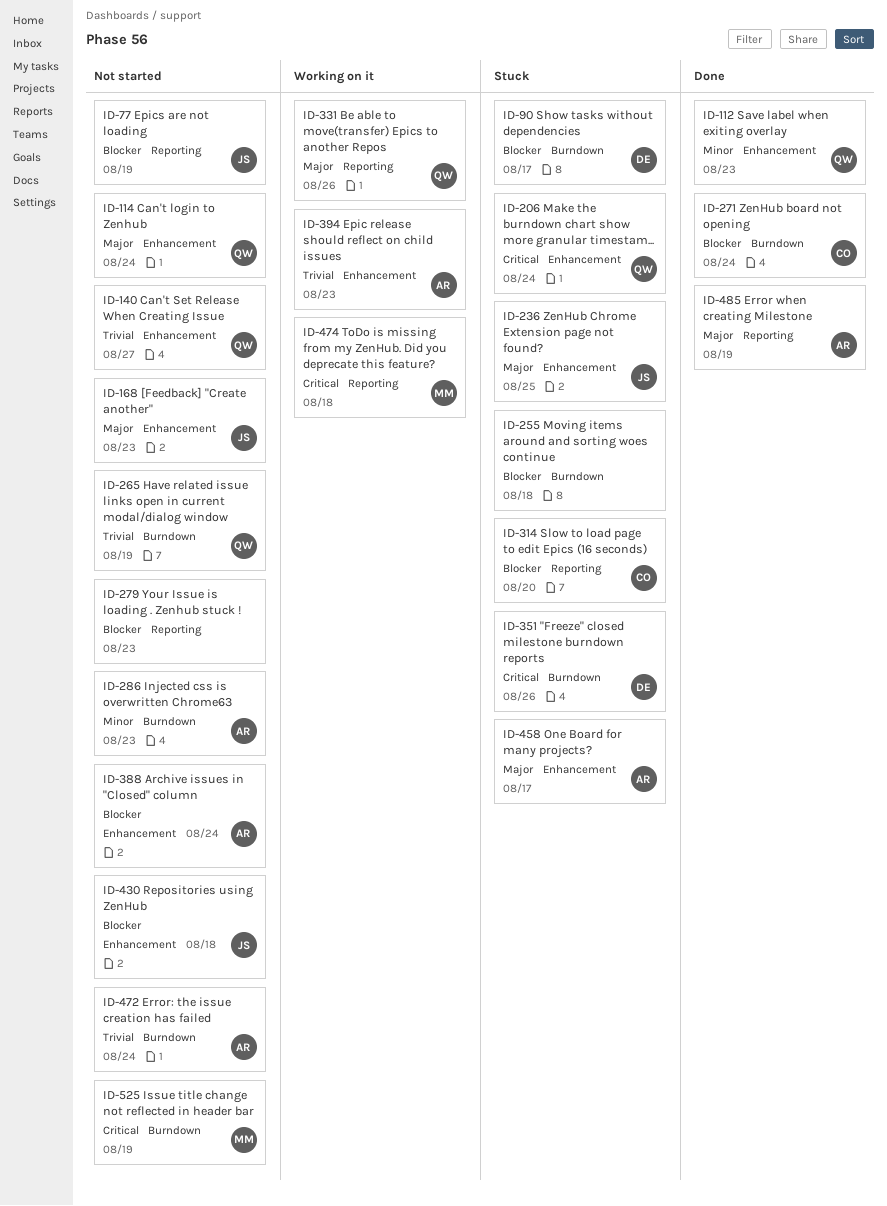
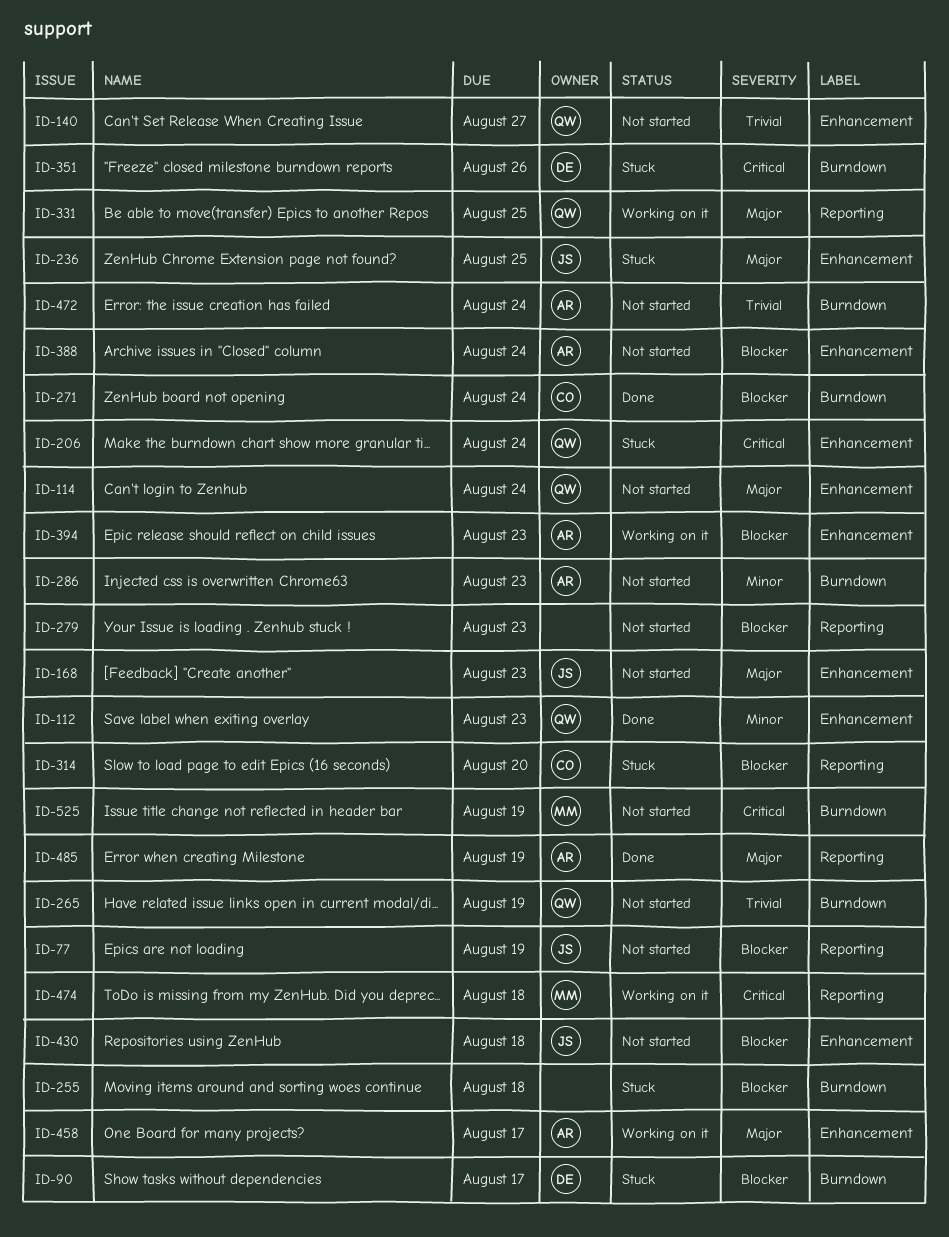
ID-331, due: Aug 26 -> Aug 25
ID-394, priority: Trivial -> Blocker
ID-458, status: Stuck -> Working on it

